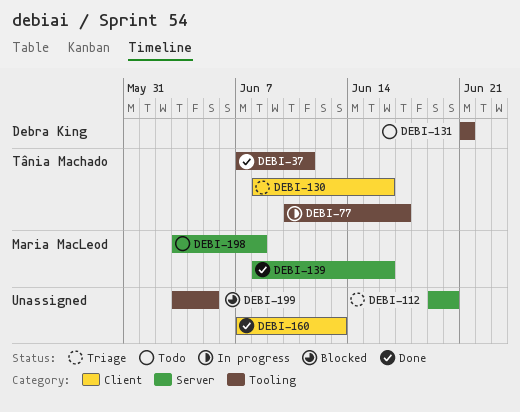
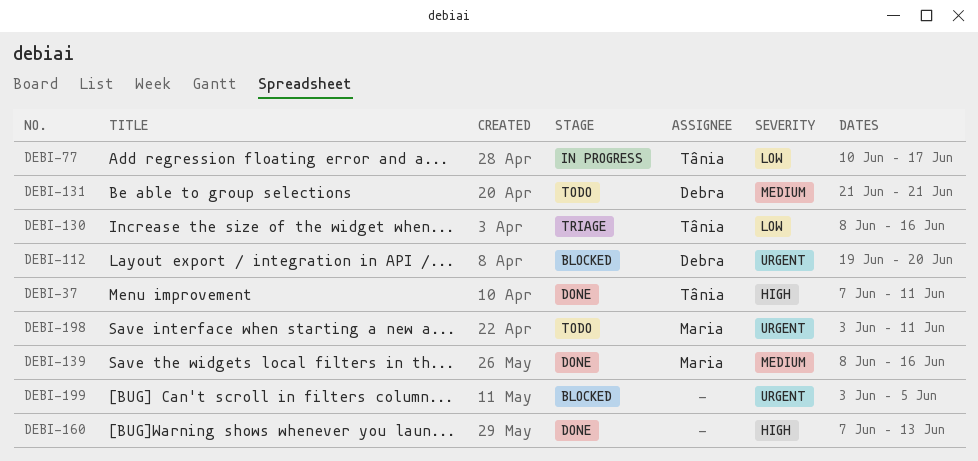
DEBI-112, status: Triage -> Blocked
DEBI-112, owner: none -> Debra King
DEBI-198, due: Jun 8 -> Jun 11

